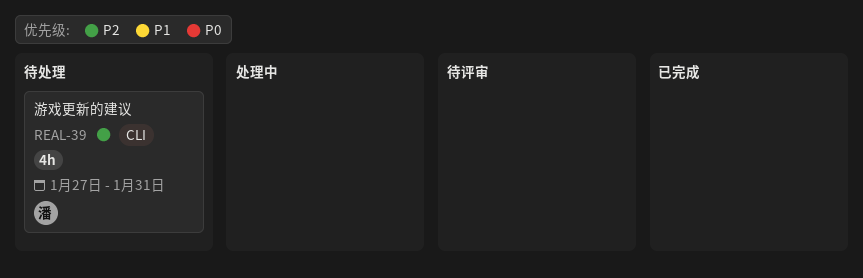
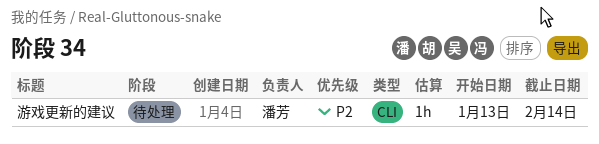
游戏更新的建议, estimate: 4h -> 1h
游戏更新的建议, start: Jan 27 -> Jan 13
游戏更新的建议, due: Jan 31 -> Feb 14

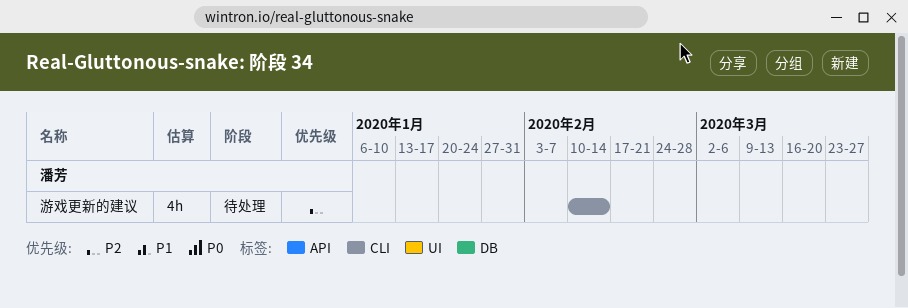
游戏更新的建议, estimate: 1h -> 4h
游戏更新的建议, start: Jan 13 -> Feb 10

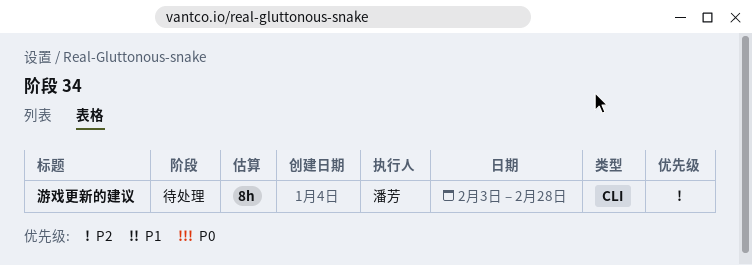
游戏更新的建议, estimate: 4h -> 8h
游戏更新的建议, start: Feb 10 -> Feb 3
游戏更新的建议, due: Feb 14 -> Feb 28

